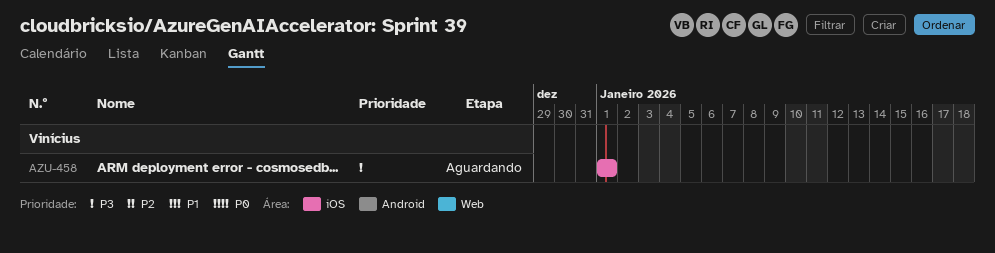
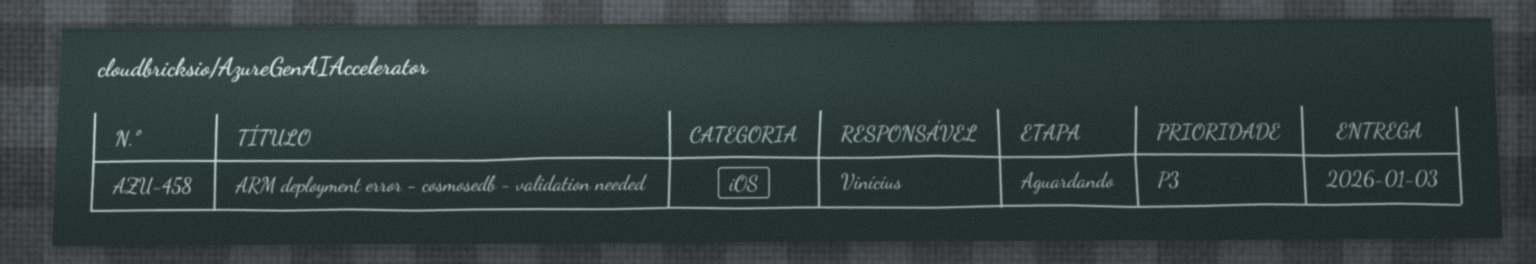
AZU-458, due: Jan 1 -> Jan 3

